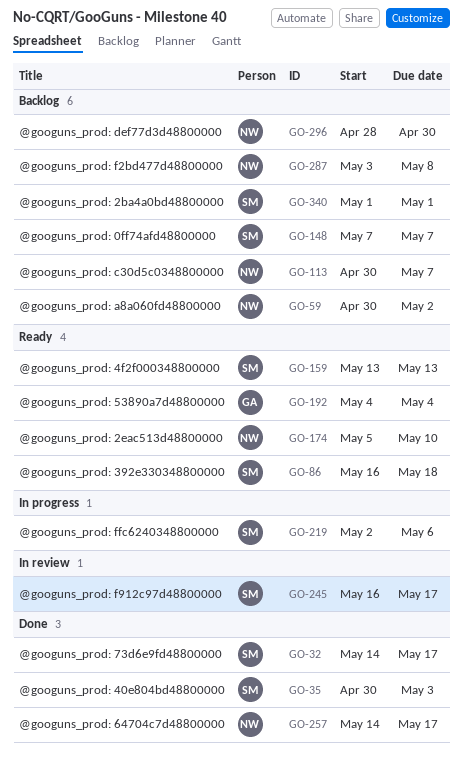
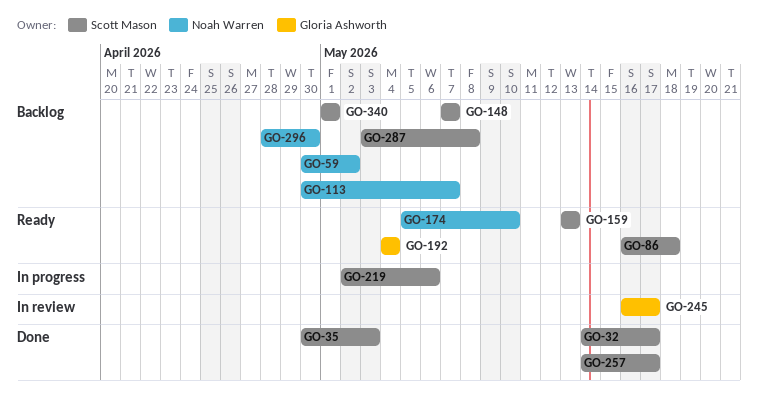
GO-245, owner: Scott Mason -> Gloria Ashworth
GO-257, owner: Noah Warren -> Scott Mason
GO-287, owner: Noah Warren -> Scott Mason

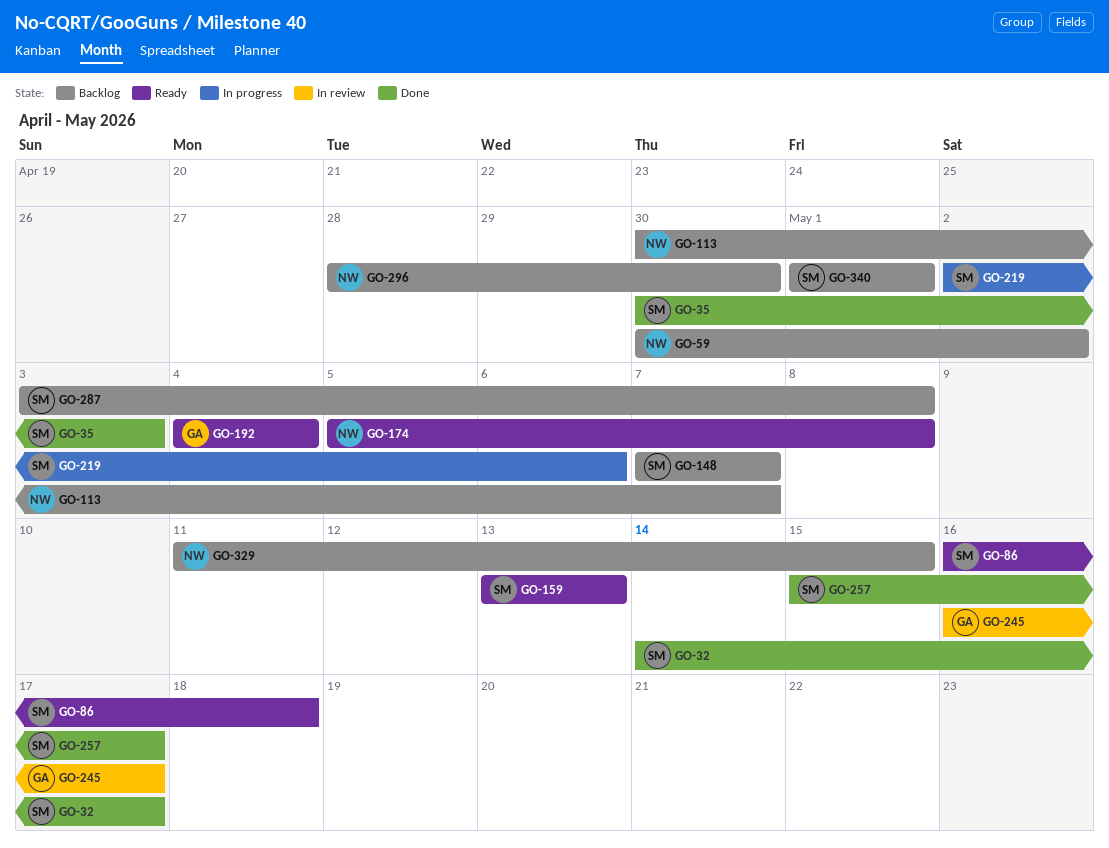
GO-174, due: May 10 -> May 8
GO-257, start: May 14 -> May 15
GO-329: none -> present

